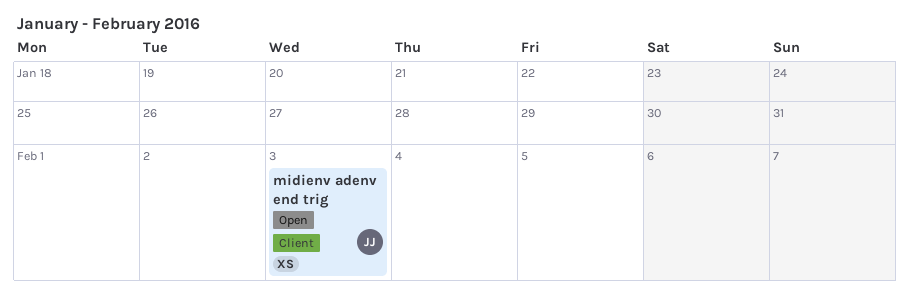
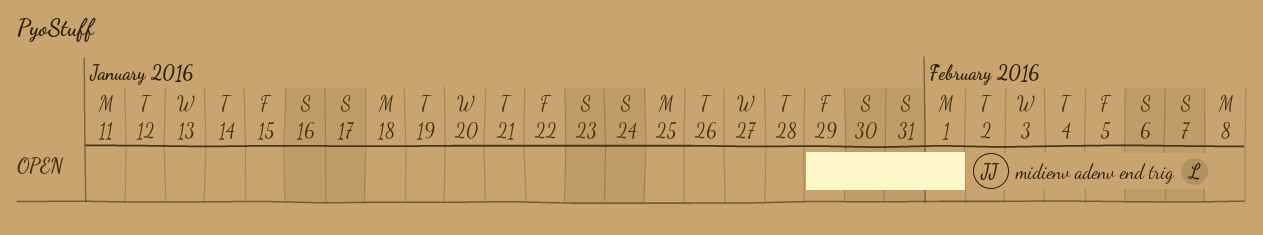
midienv adenv end trig, estimate: XS -> L
midienv adenv end trig, due: Feb 3 -> Feb 1

